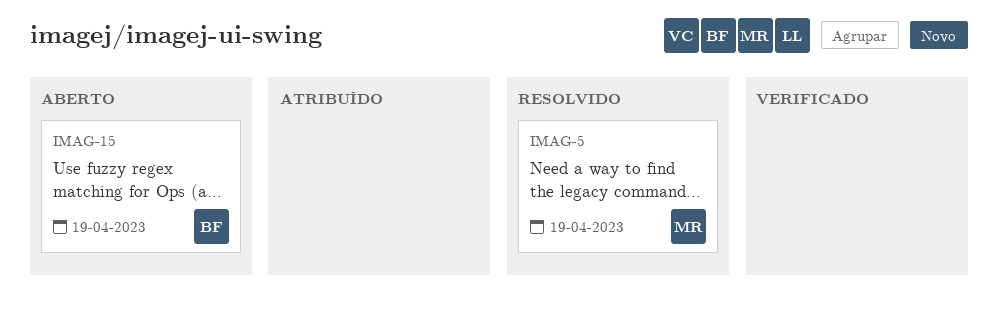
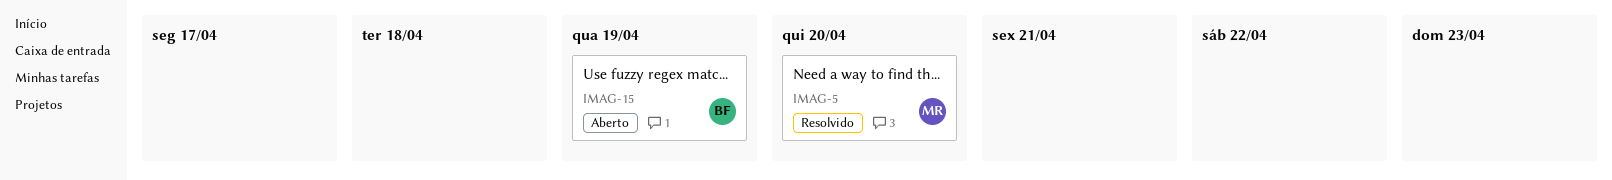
IMAG-5, due: Apr 19 -> Apr 20

